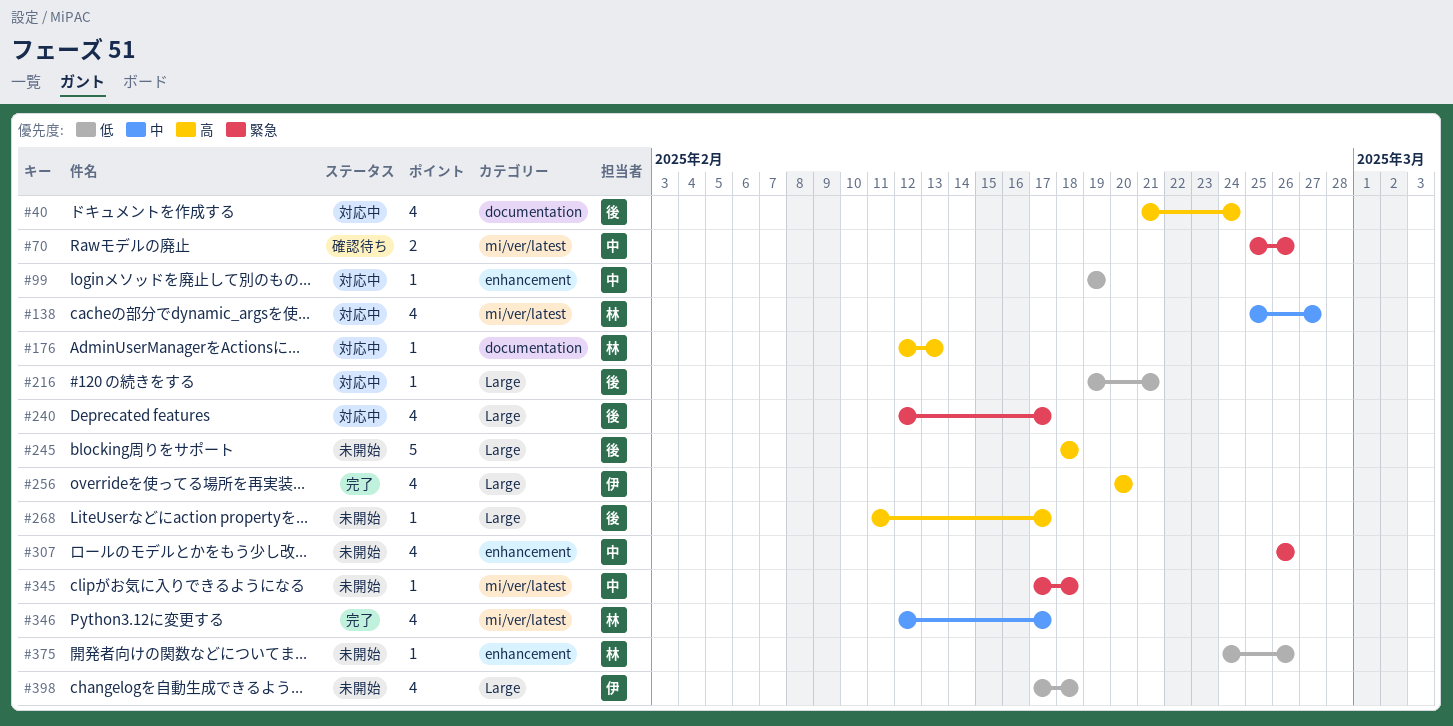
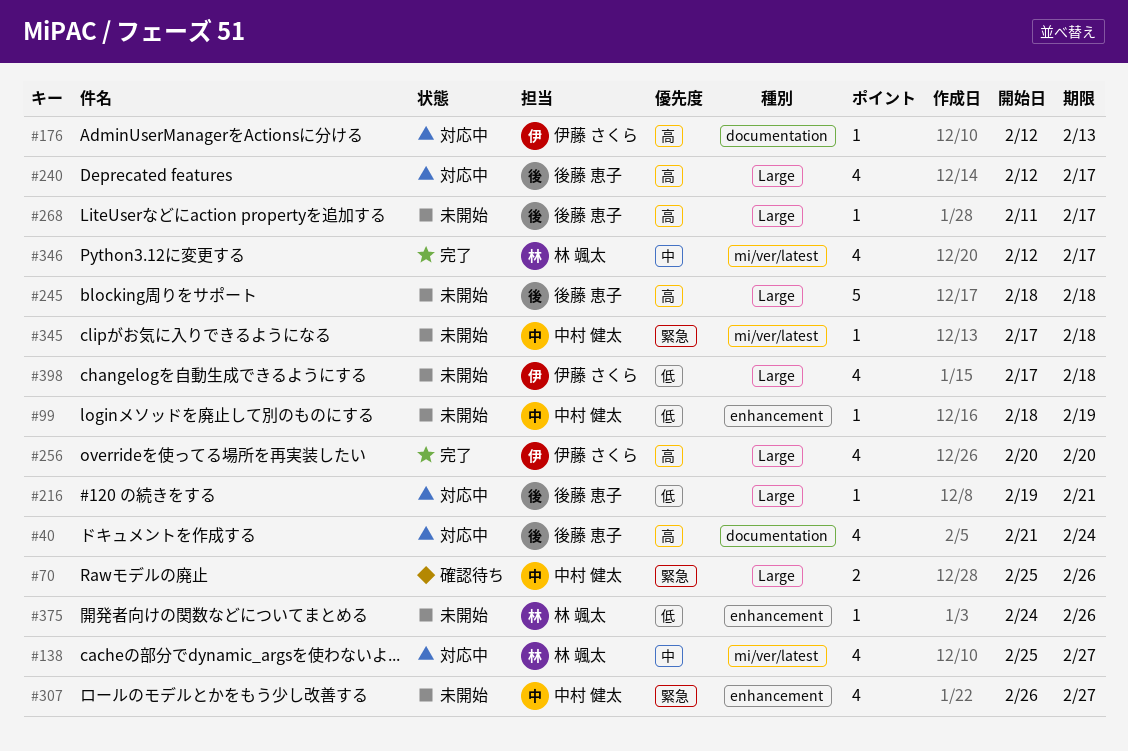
#70, label: mi/ver/latest -> Large
#99, status: 対応中 -> 未開始
#99, start: Feb 19 -> Feb 18
#176, owner: 林 颯太 -> 伊藤 さくら
#240, priority: 緊急 -> 高
#307, due: Feb 26 -> Feb 27

